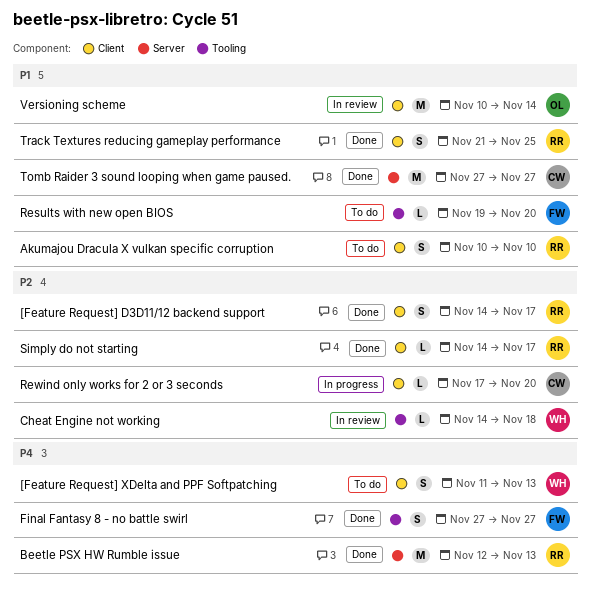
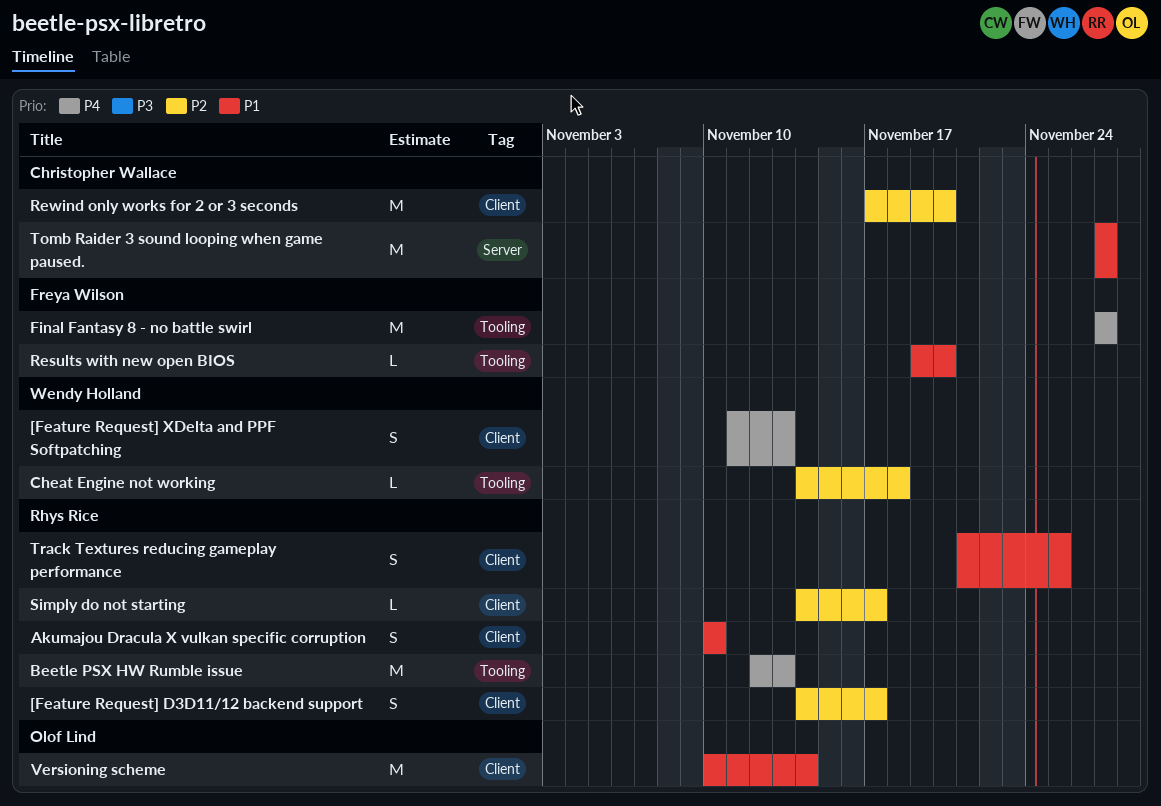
Beetle PSX HW Rumble issue, label: Server -> Tooling
Final Fantasy 8 - no battle swirl, estimate: S -> M
Rewind only works for 2 or 3 seconds, estimate: L -> M

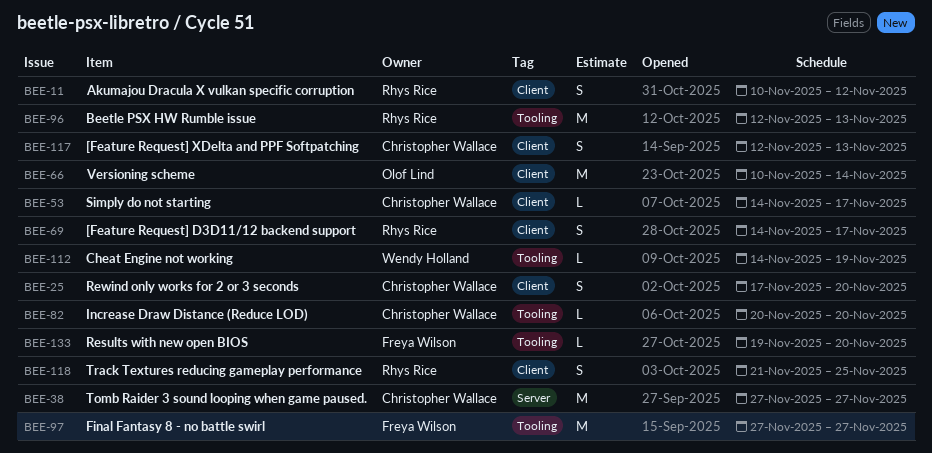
[Feature Request] XDelta and PPF Softpatching, owner: Wendy Holland -> Christopher Wallace
[Feature Request] XDelta and PPF Softpatching, start: Nov 11 -> Nov 12
Akumajou Dracula X vulkan specific corruption, due: Nov 10 -> Nov 12
Cheat Engine not working, due: Nov 18 -> Nov 19
Increase Draw Distance (Reduce LOD): none -> present
Rewind only works for 2 or 3 seconds, estimate: M -> S
Simply do not starting, owner: Rhys Rice -> Christopher Wallace

